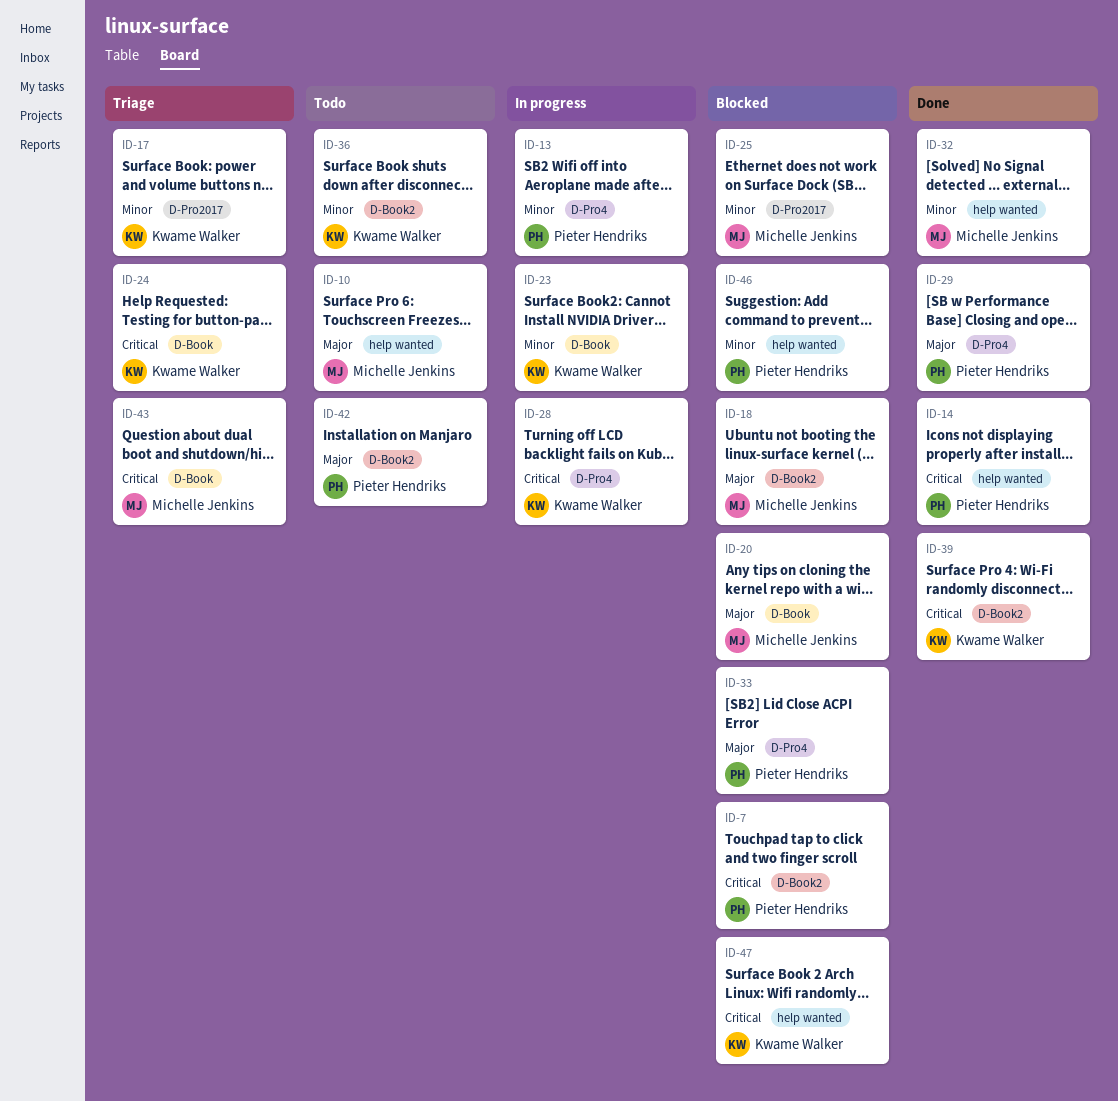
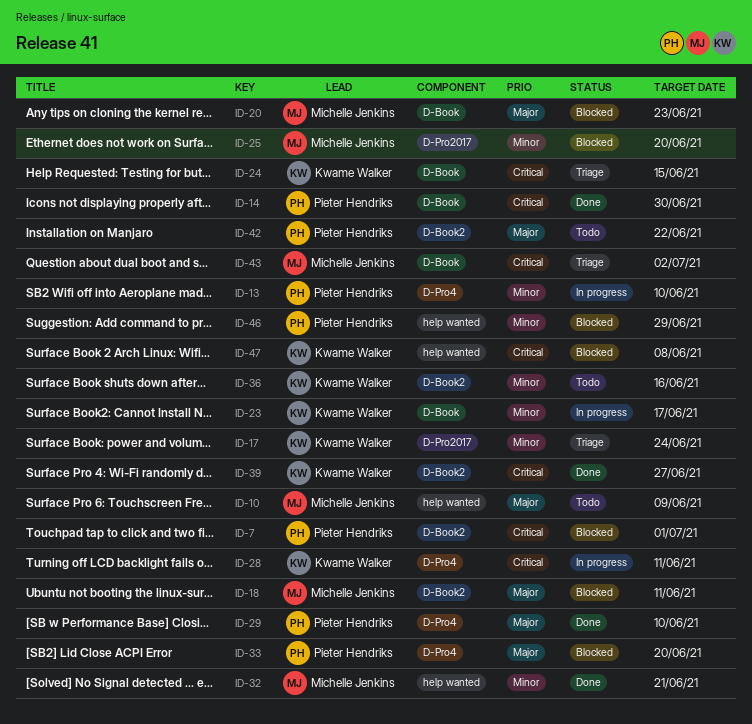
ID-14, label: help wanted -> D-Book

